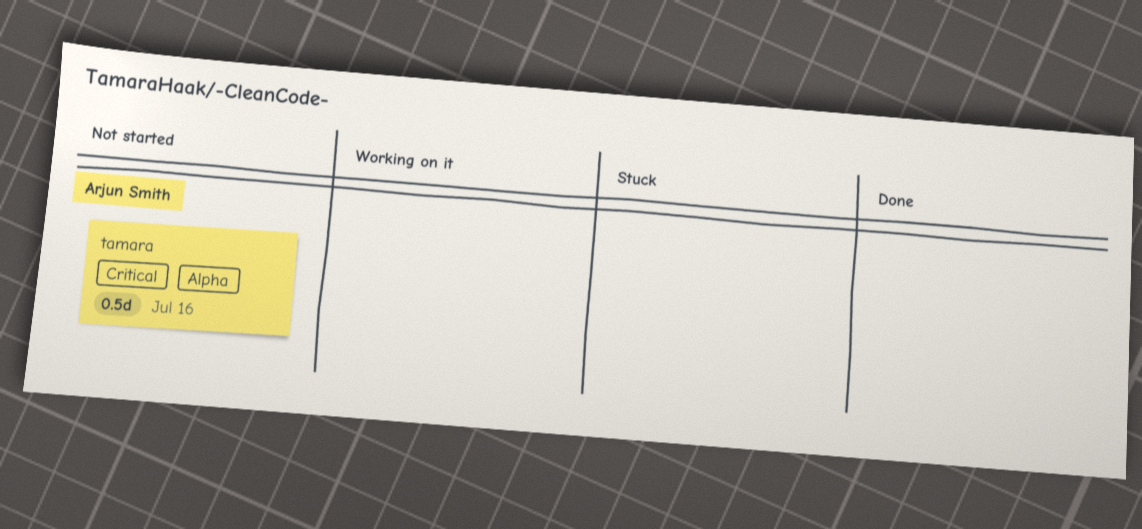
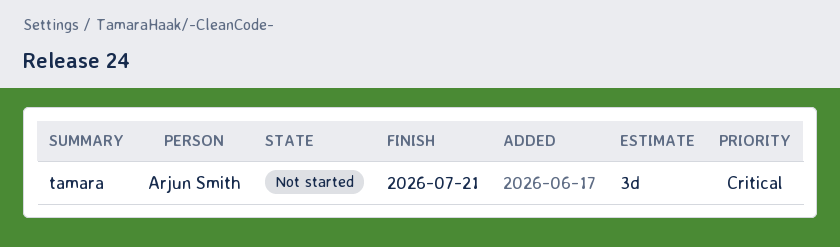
tamara, estimate: 0.5d -> 3d
tamara, due: Jul 16 -> Jul 21

